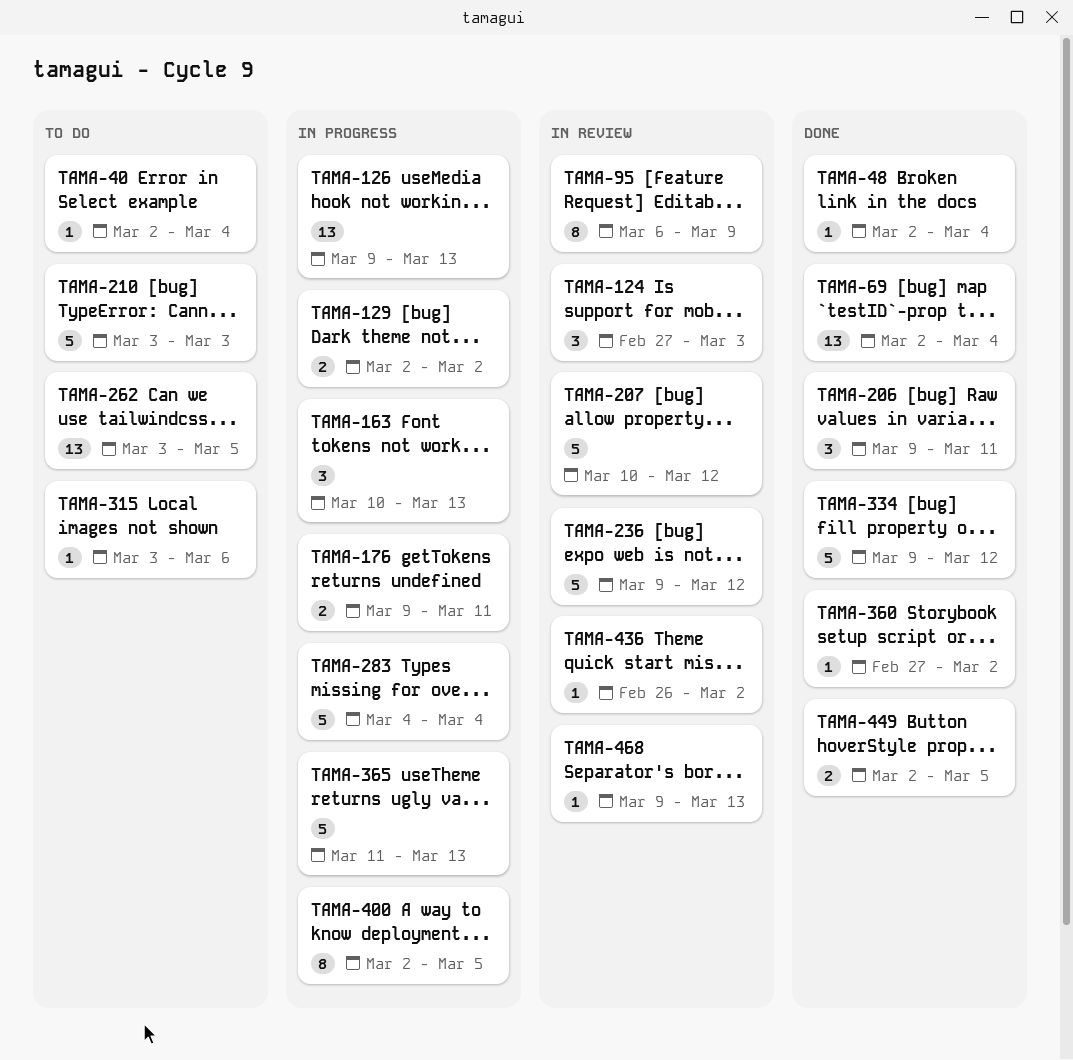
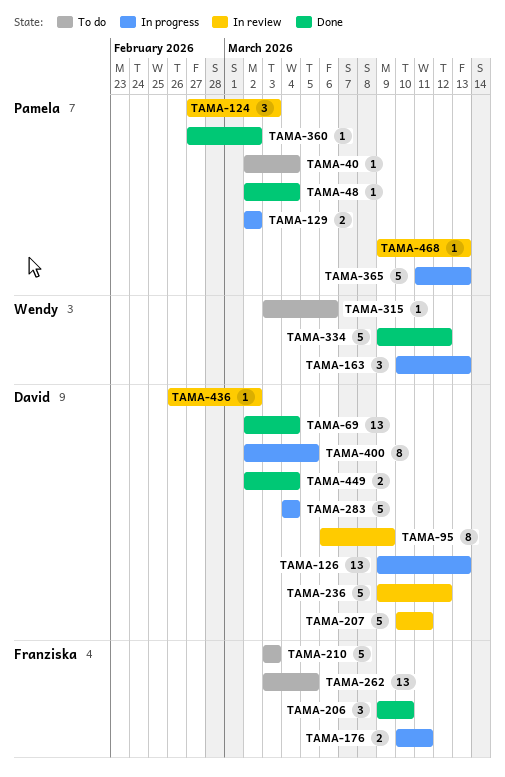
TAMA-176, start: Mar 9 -> Mar 10
TAMA-206, due: Mar 11 -> Mar 10
TAMA-207, due: Mar 12 -> Mar 11
TAMA-449, due: Mar 5 -> Mar 4

